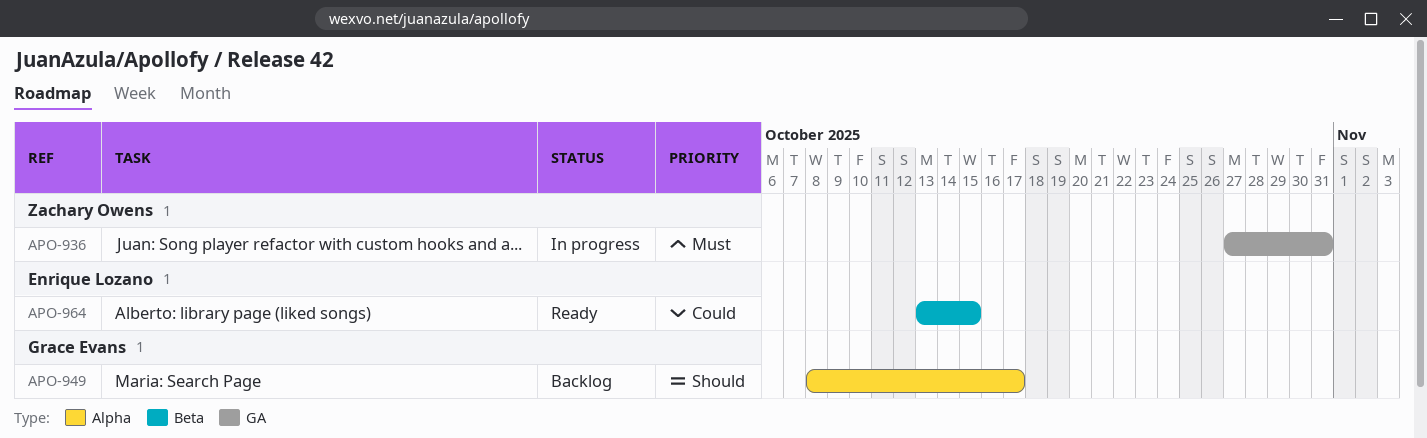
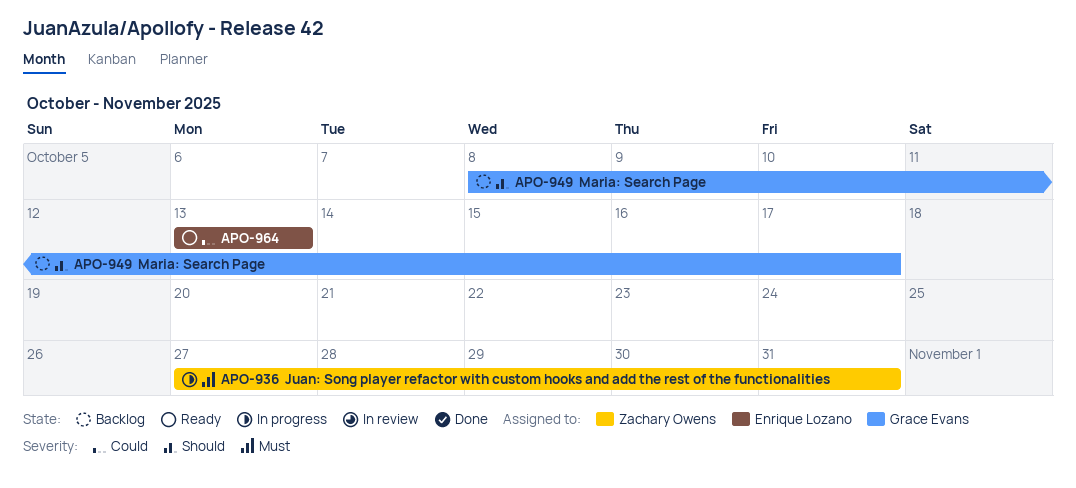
APO-964, due: Oct 15 -> Oct 13

